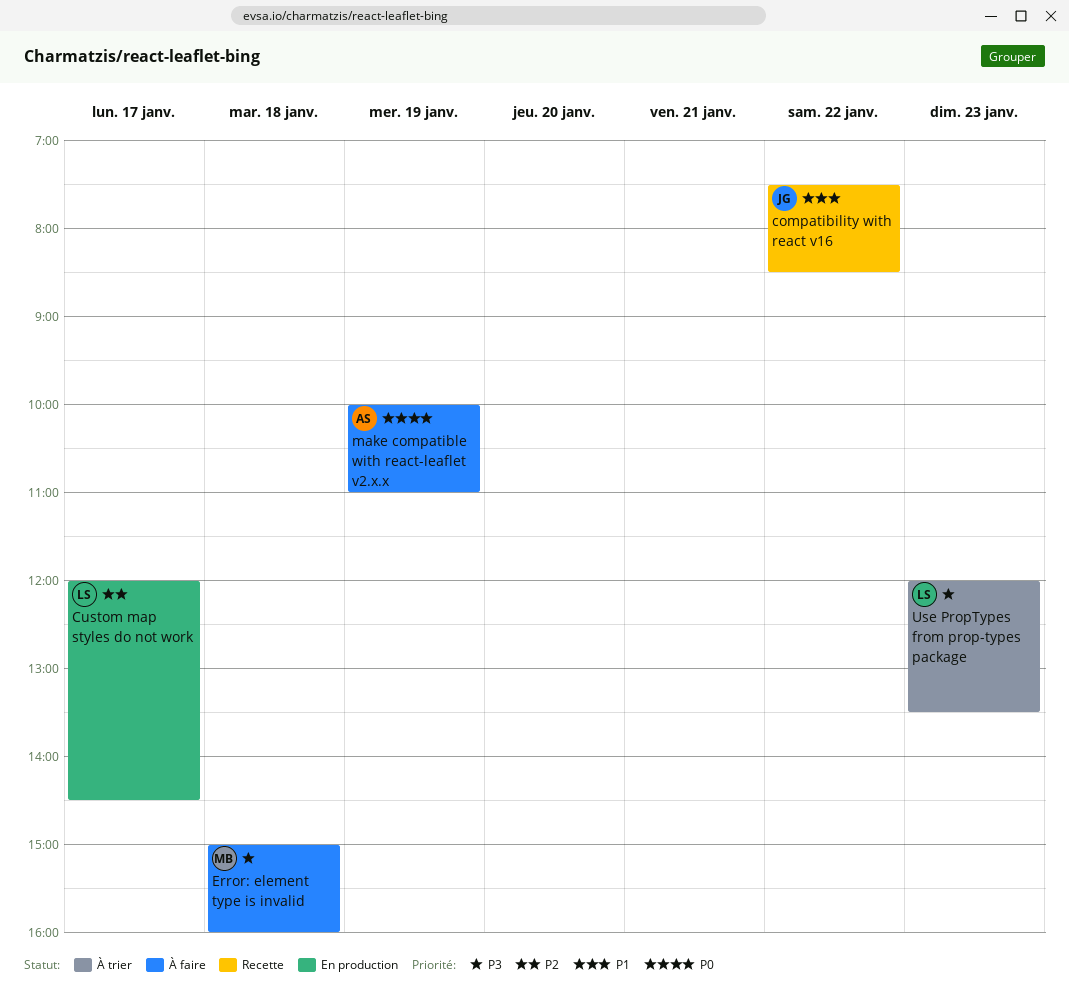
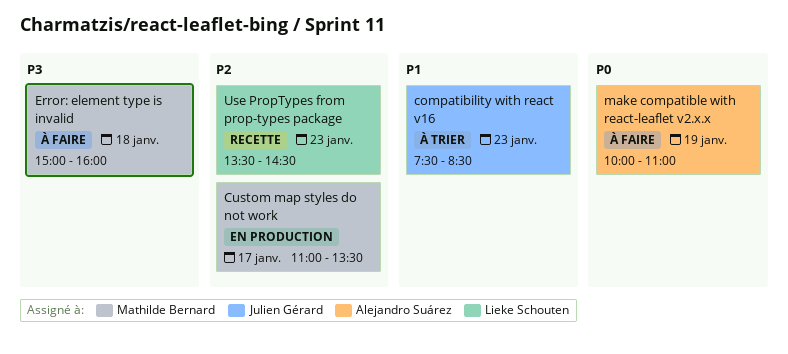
compatibility with react v16, status: Recette -> À trier
compatibility with react v16, day: Jan 22 -> Jan 23
Custom map styles do not work, owner: Lieke Schouten -> Mathilde Bernard
Custom map styles do not work, begins: 12:00 -> 11:00
Custom map styles do not work, ends: 14:30 -> 13:30
Use PropTypes from prop-types package, status: À trier -> Recette
Use PropTypes from prop-types package, priority: P3 -> P2
Use PropTypes from prop-types package, begins: 12:00 -> 13:30
Use PropTypes from prop-types package, ends: 13:30 -> 14:30

